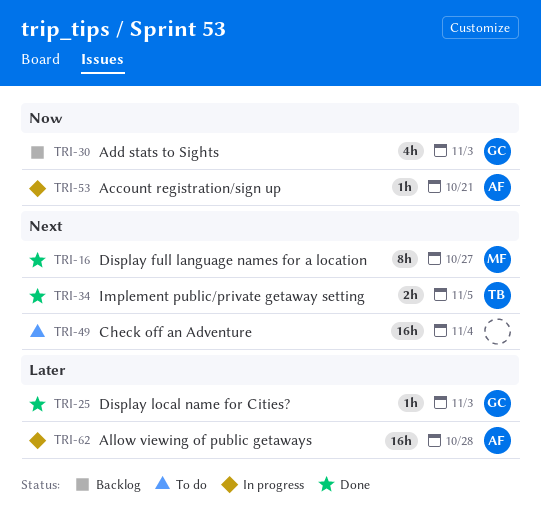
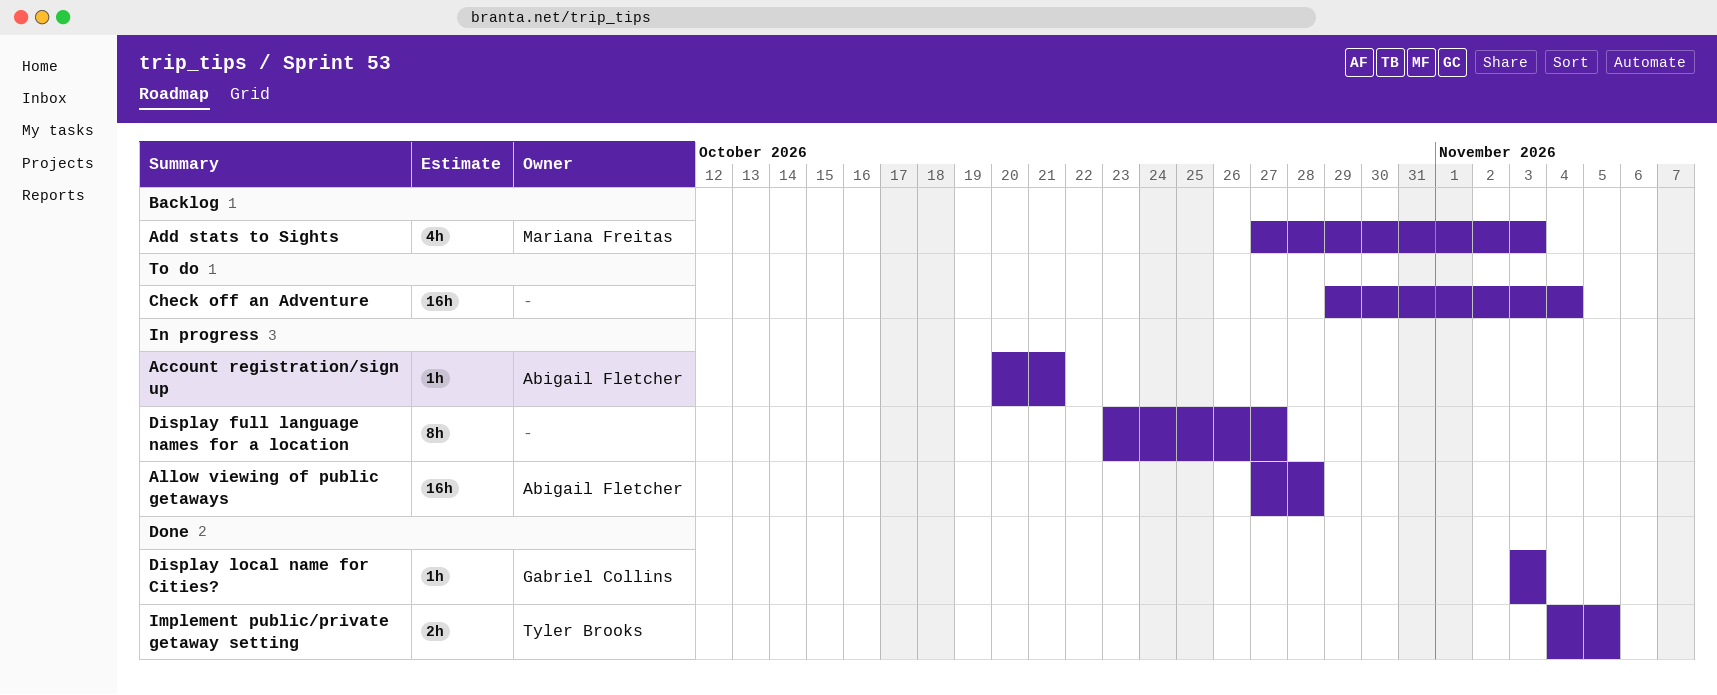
Add stats to Sights, owner: Gabriel Collins -> Mariana Freitas
Display full language names for a location, status: Done -> In progress
Display full language names for a location, owner: Mariana Freitas -> none

